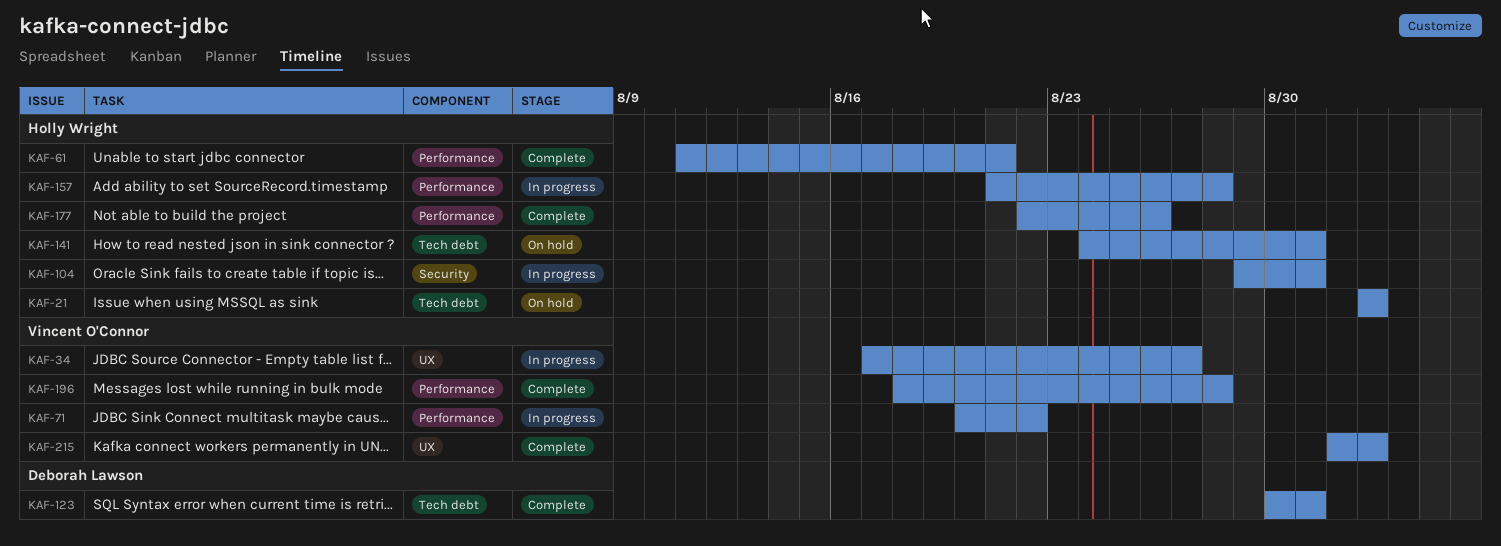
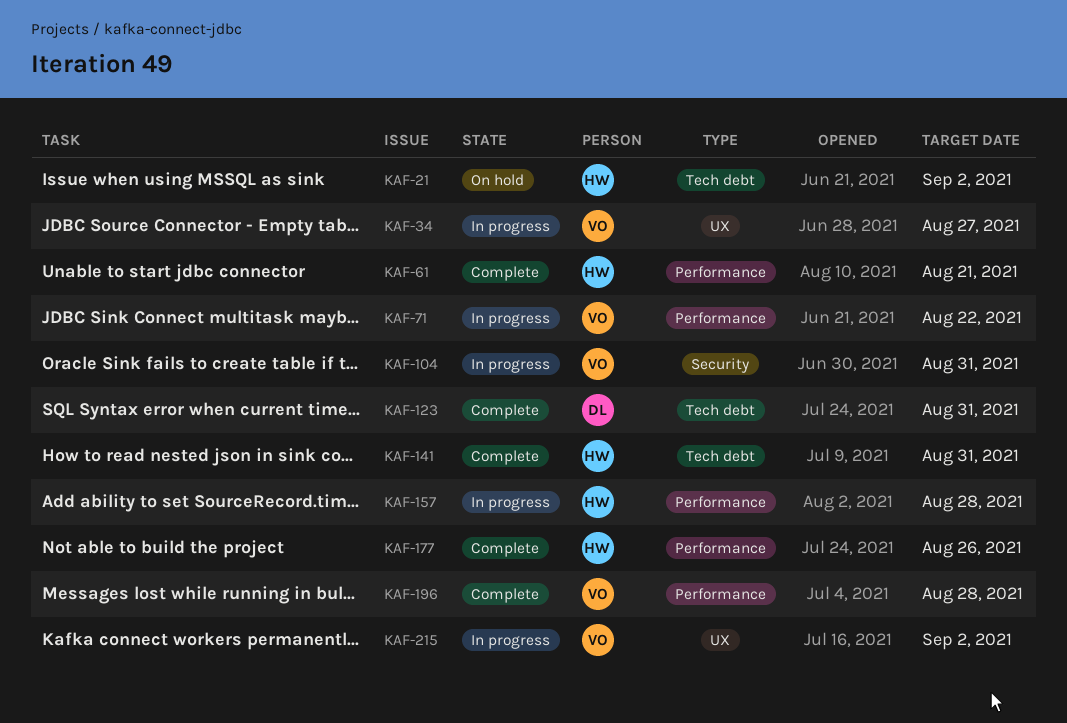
KAF-104, owner: Holly Wright -> Vincent O'Connor
KAF-141, status: On hold -> Complete
KAF-215, status: Complete -> In progress

